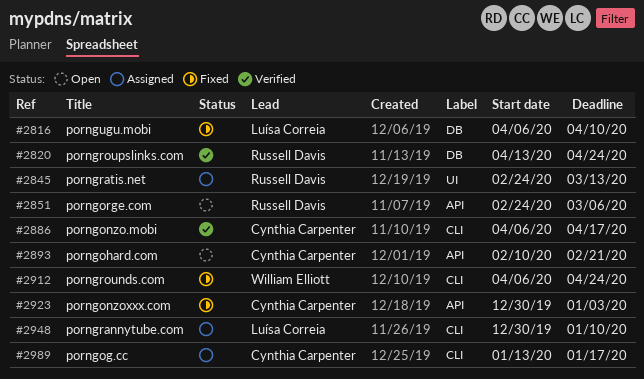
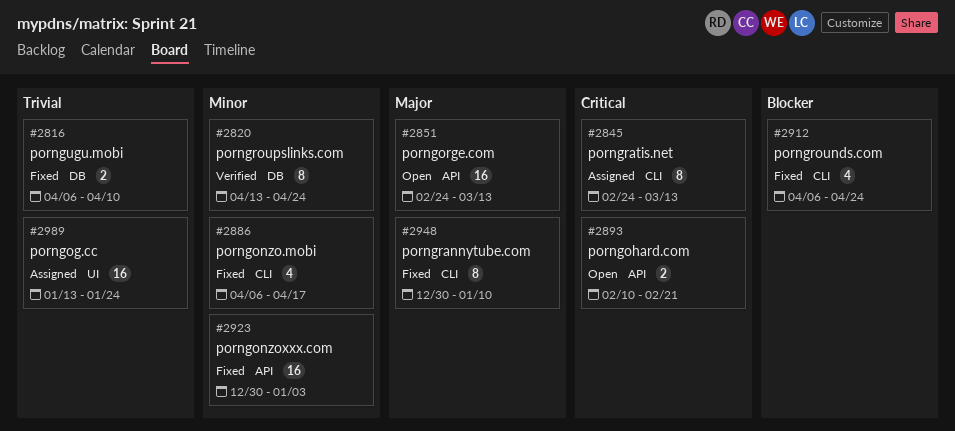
#2845, label: UI -> CLI
#2851, due: Mar 6 -> Mar 13
#2886, status: Verified -> Fixed
#2948, status: Assigned -> Fixed
#2989, label: CLI -> UI
#2989, due: Jan 17 -> Jan 24

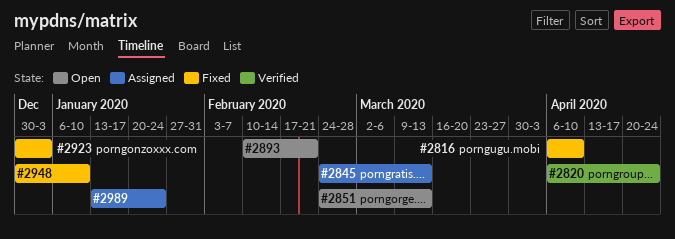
#2820, start: Apr 13 -> Apr 6
#2886: present -> none
#2912: present -> none

